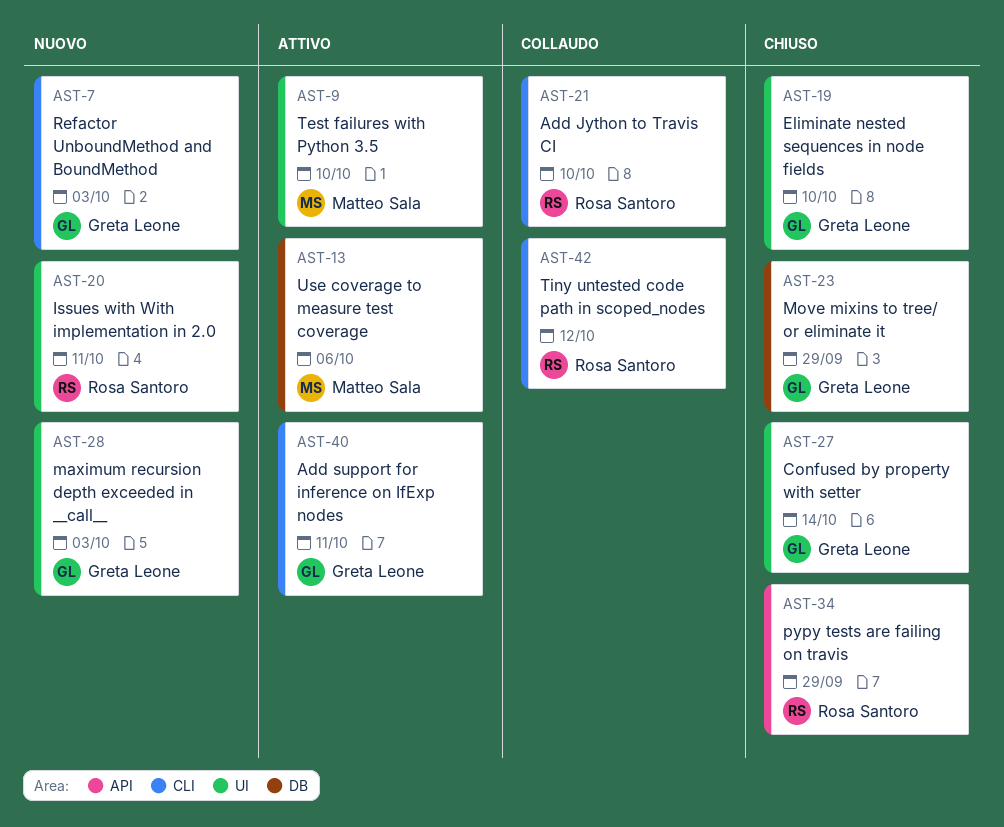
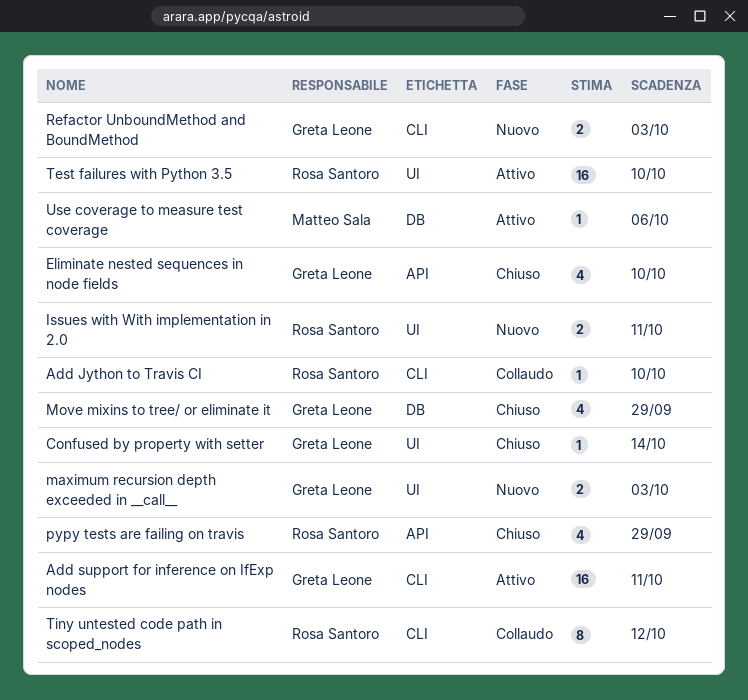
Eliminate nested sequences in node fields, label: UI -> API
Test failures with Python 3.5, owner: Matteo Sala -> Rosa Santoro

